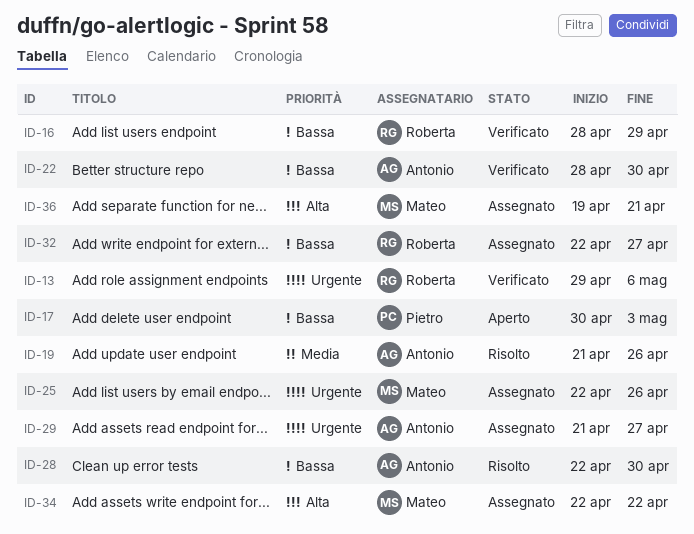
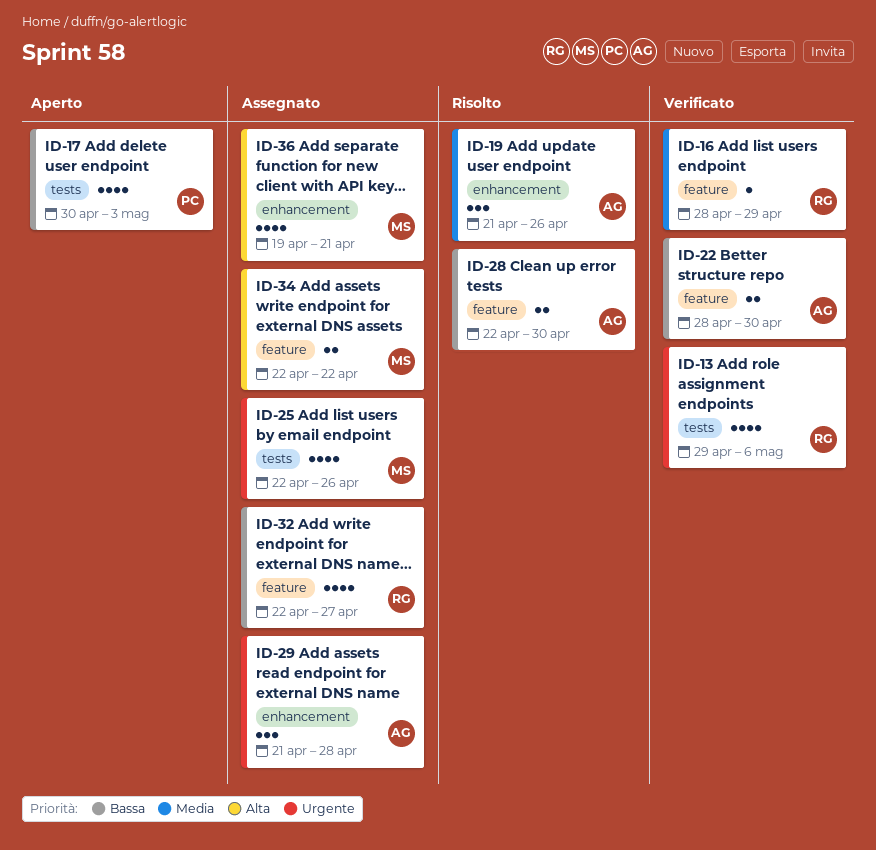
ID-16, priority: Bassa -> Media
ID-29, due: Apr 27 -> Apr 28

